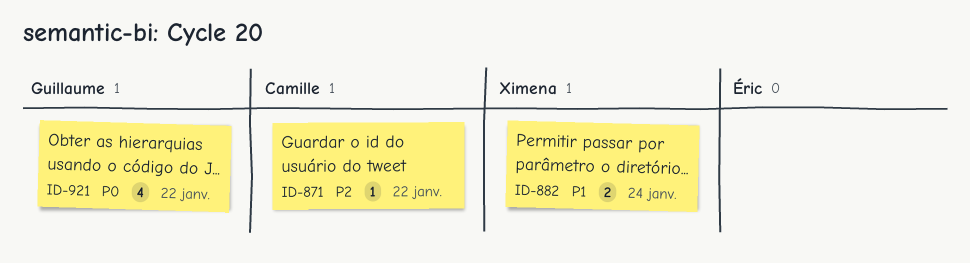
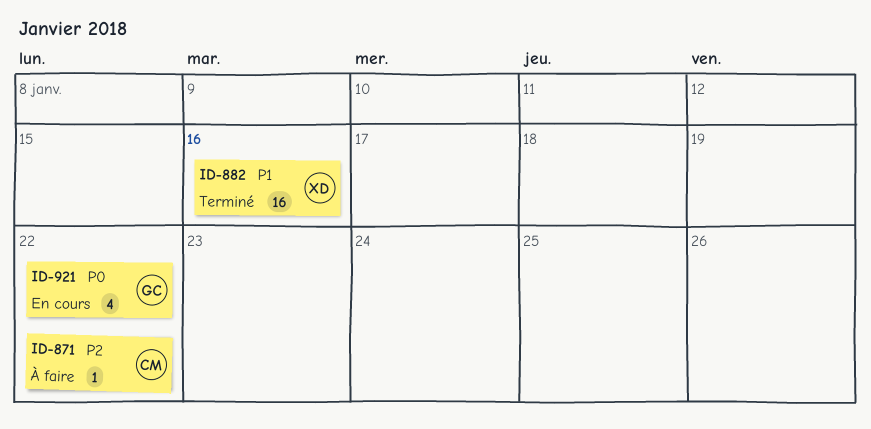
ID-882, estimate: 2 -> 16
ID-882, due: Jan 24 -> Jan 16

